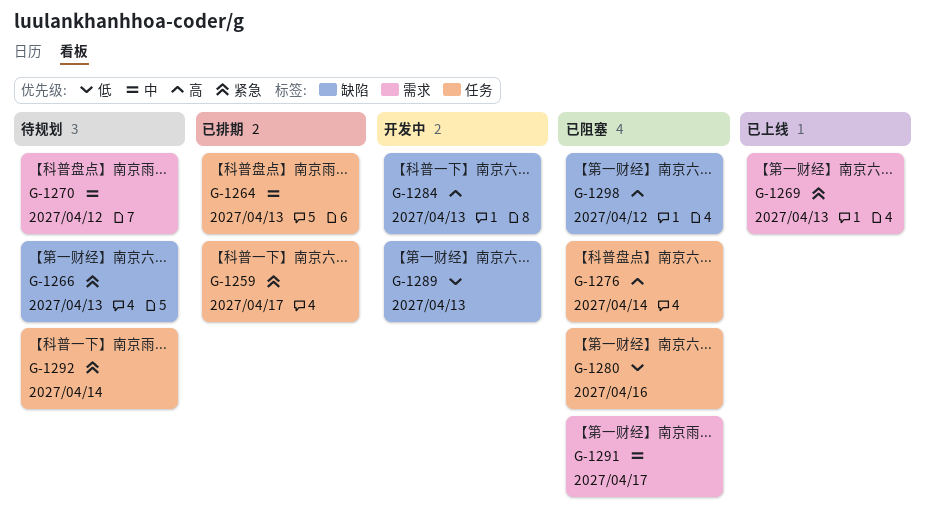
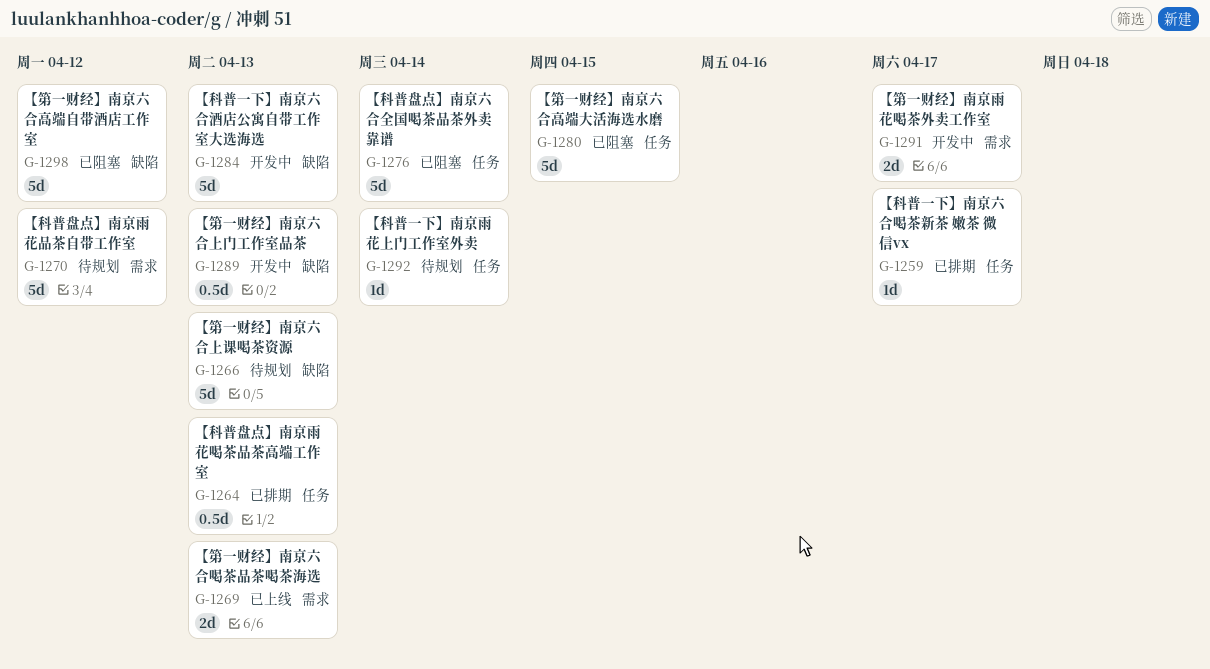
G-1280, due: Apr 16 -> Apr 15
G-1291, status: 已阻塞 -> 开发中

